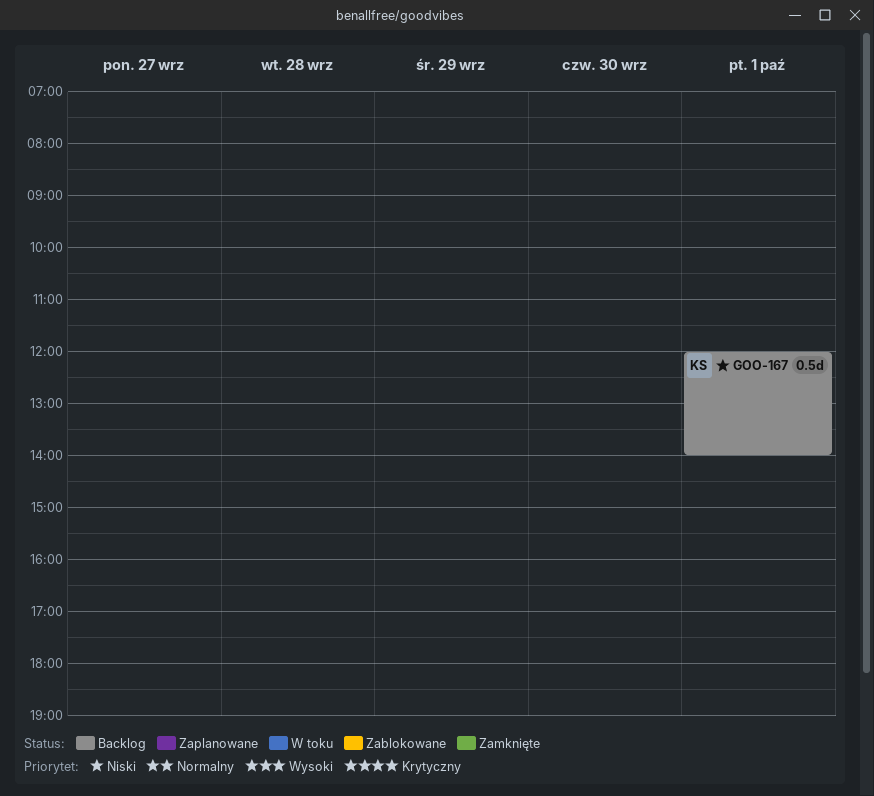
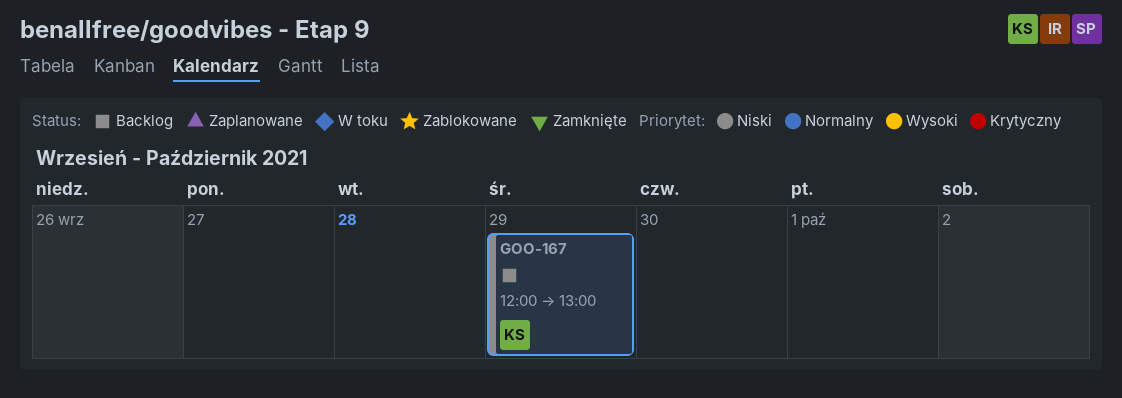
GOO-167, day: Oct 1 -> Sep 29
GOO-167, ends: 14:00 -> 13:00

